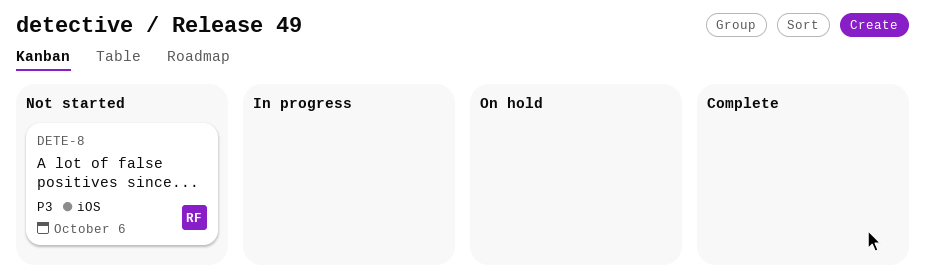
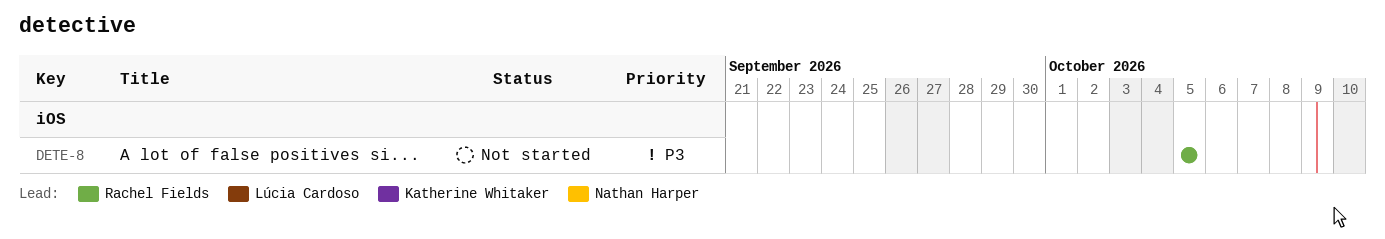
DETE-8, due: Oct 6 -> Oct 5

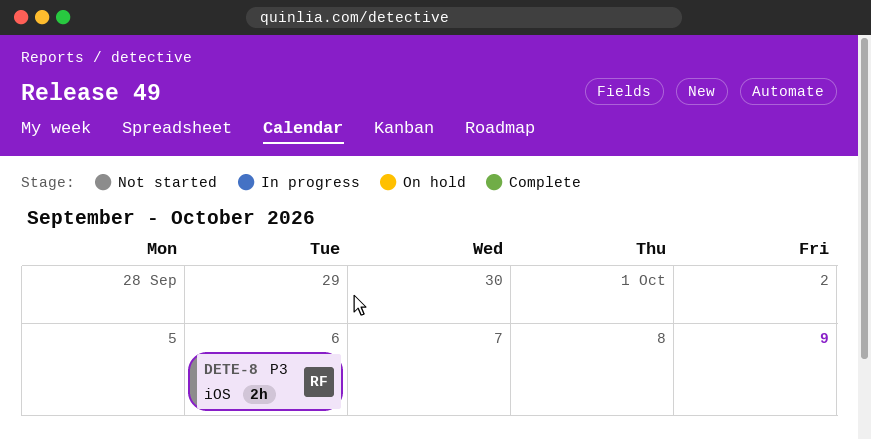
DETE-8, due: Oct 5 -> Oct 6

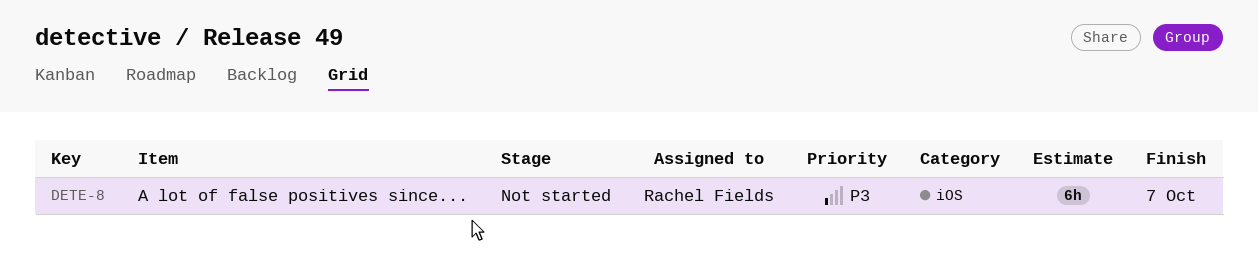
DETE-8, estimate: 2h -> 6h
DETE-8, due: Oct 6 -> Oct 7

